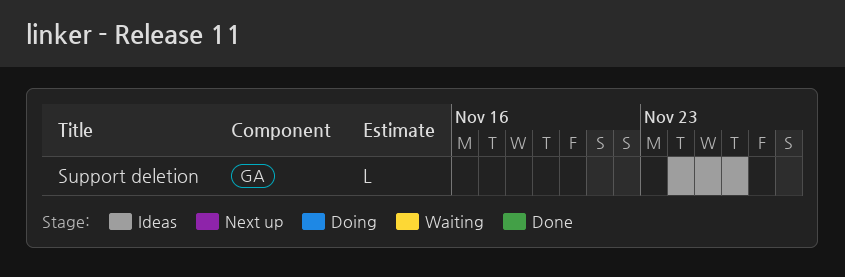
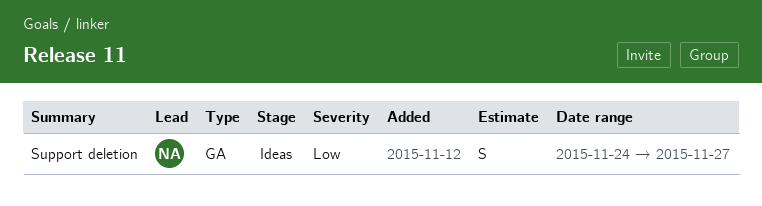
Support deletion, estimate: L -> S
Support deletion, due: Nov 26 -> Nov 27

